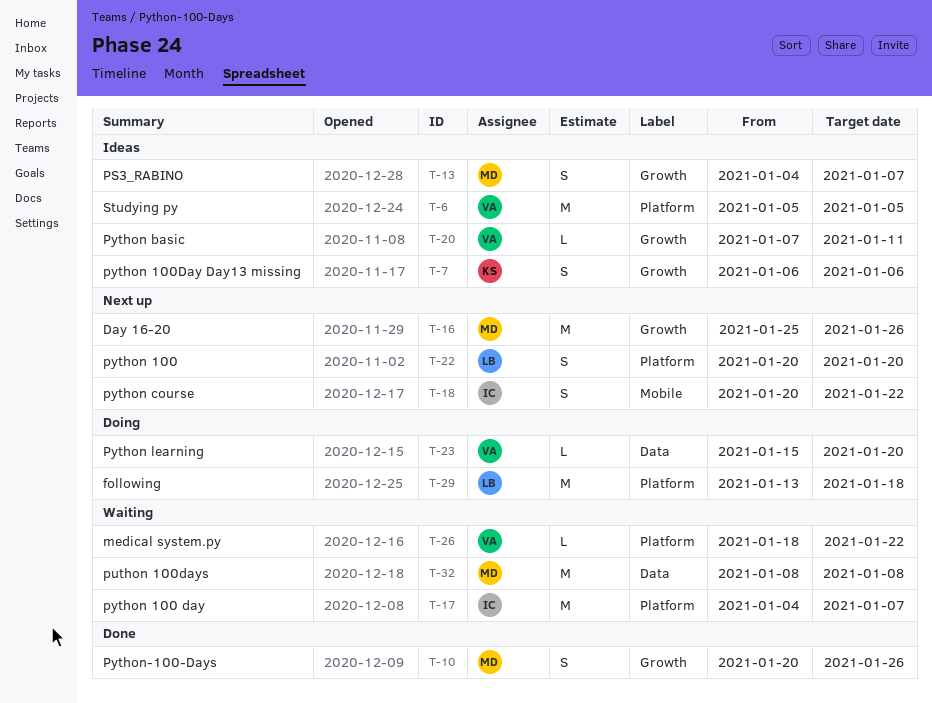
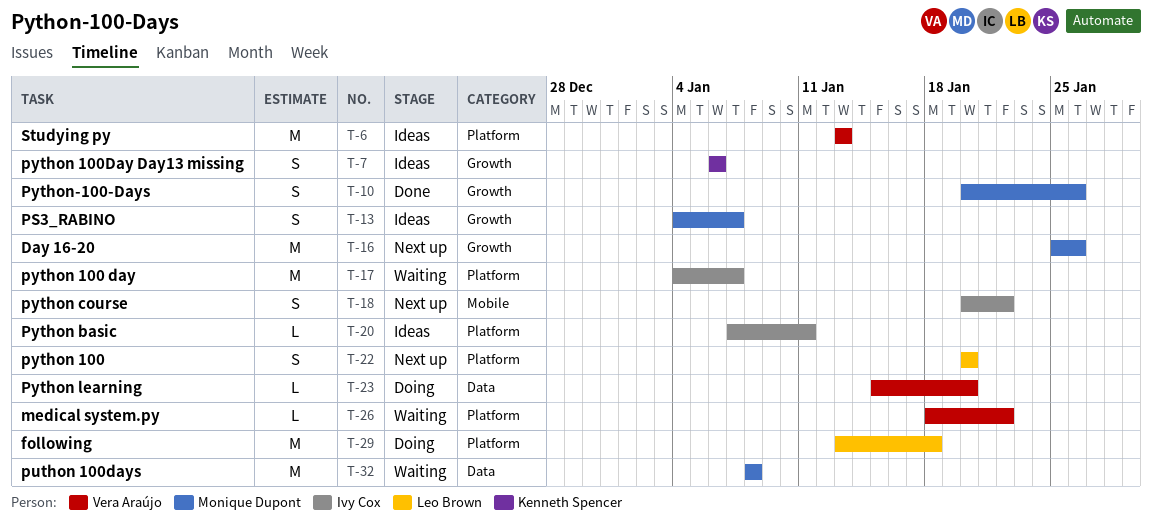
T-6, start: Jan 5 -> Jan 13
T-6, due: Jan 5 -> Jan 13
T-20, owner: Vera Araújo -> Ivy Cox
T-20, label: Growth -> Platform

